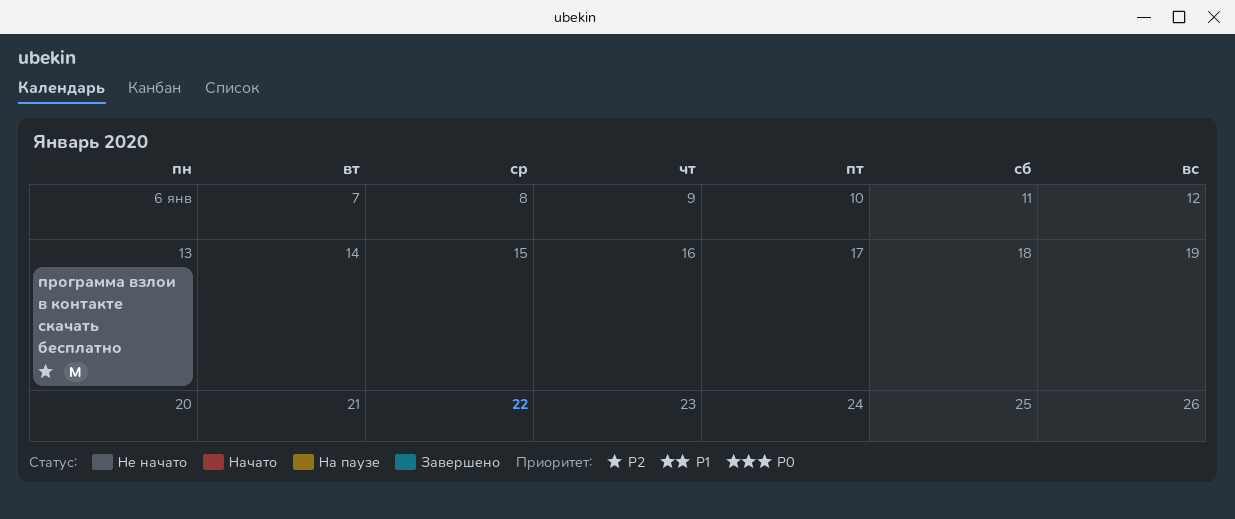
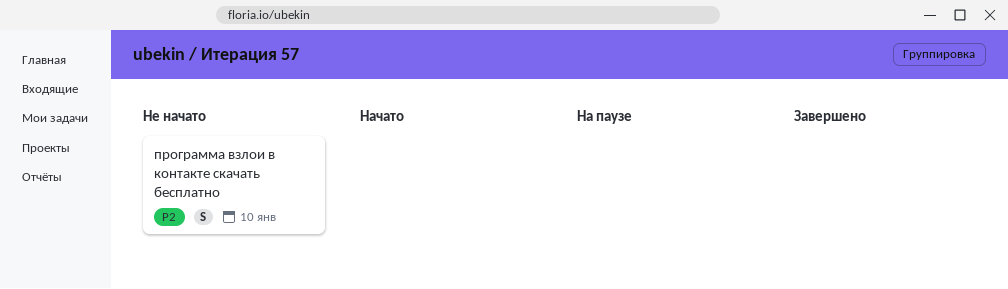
программа взлои в контакте скачать бесплатно, estimate: M -> S
программа взлои в контакте скачать бесплатно, due: Jan 13 -> Jan 10

